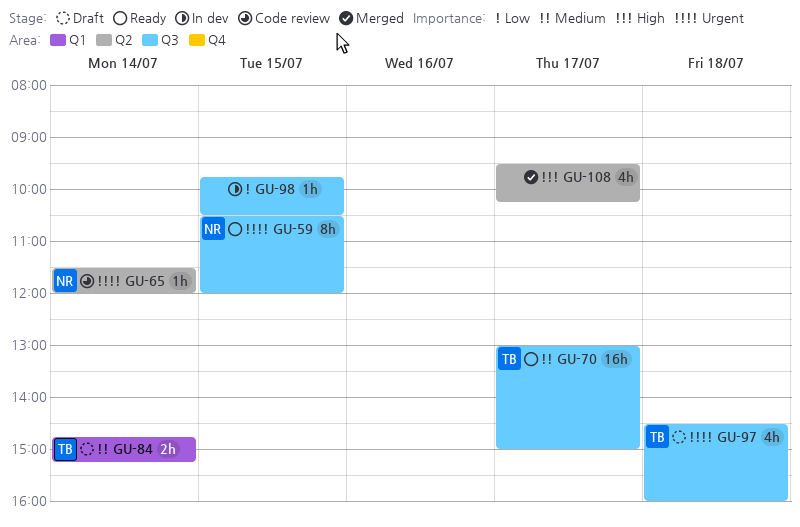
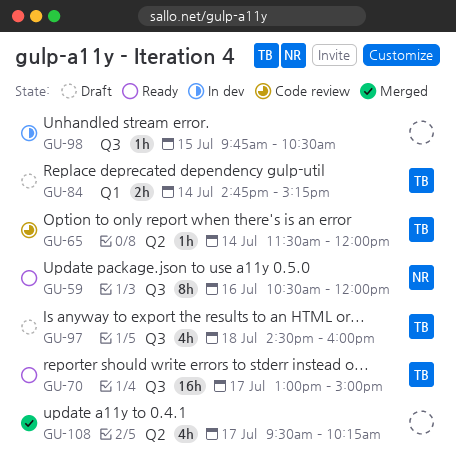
GU-59, day: Jul 15 -> Jul 16
GU-65, owner: NR -> TB

